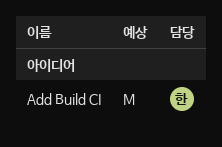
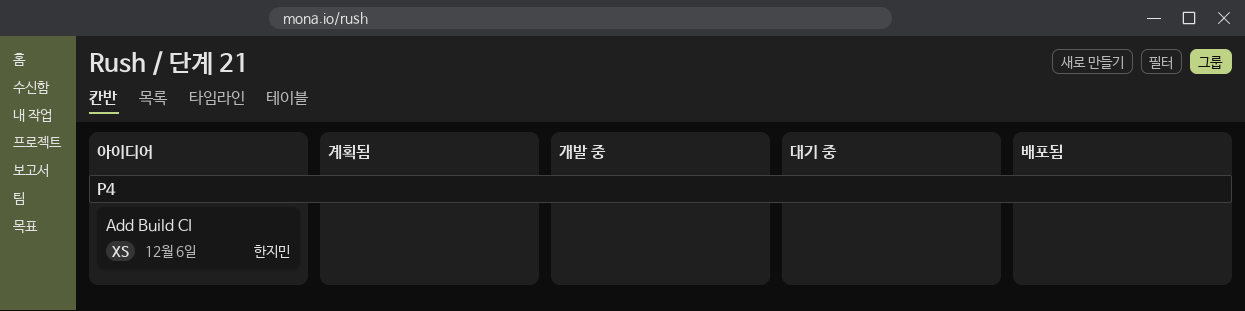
Add Build CI, estimate: M -> XS

